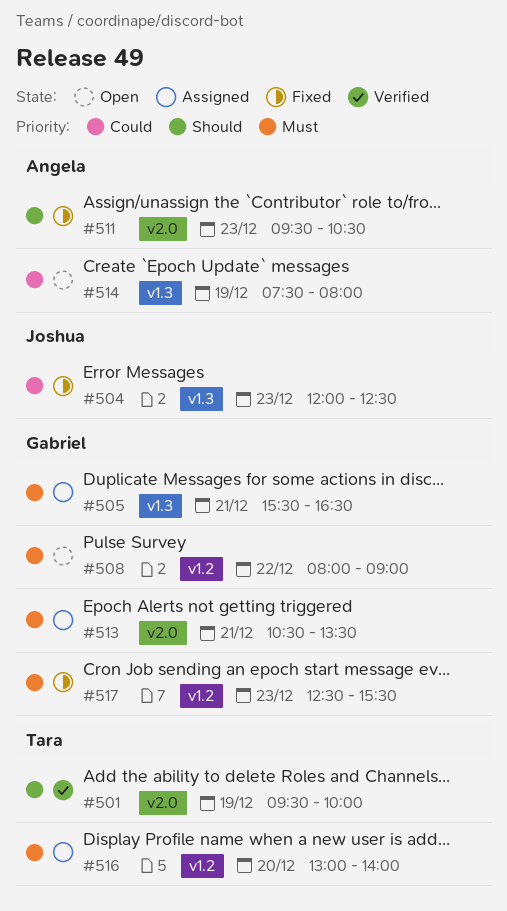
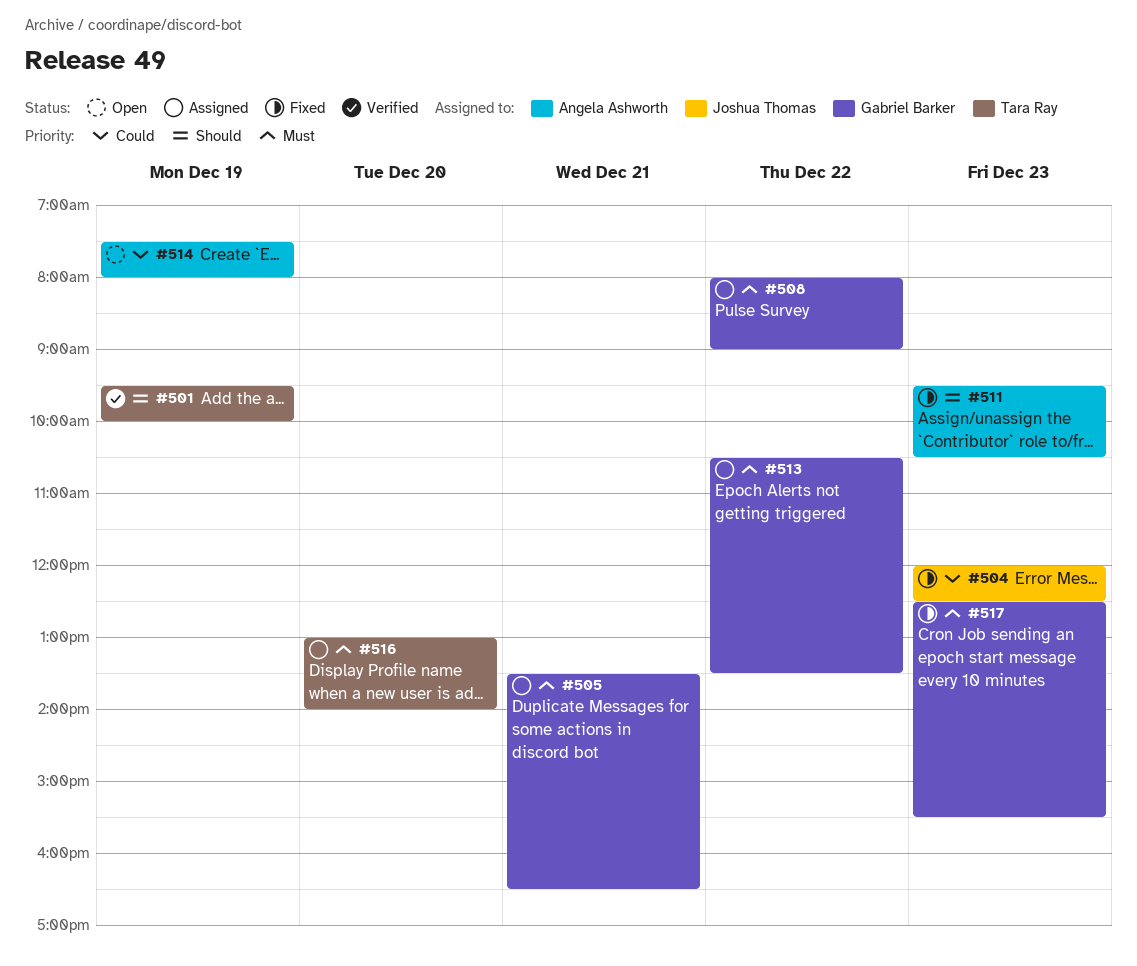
#505, begins: 15:30 -> 13:30
#508, status: Open -> Assigned
#513, day: Dec 21 -> Dec 22

